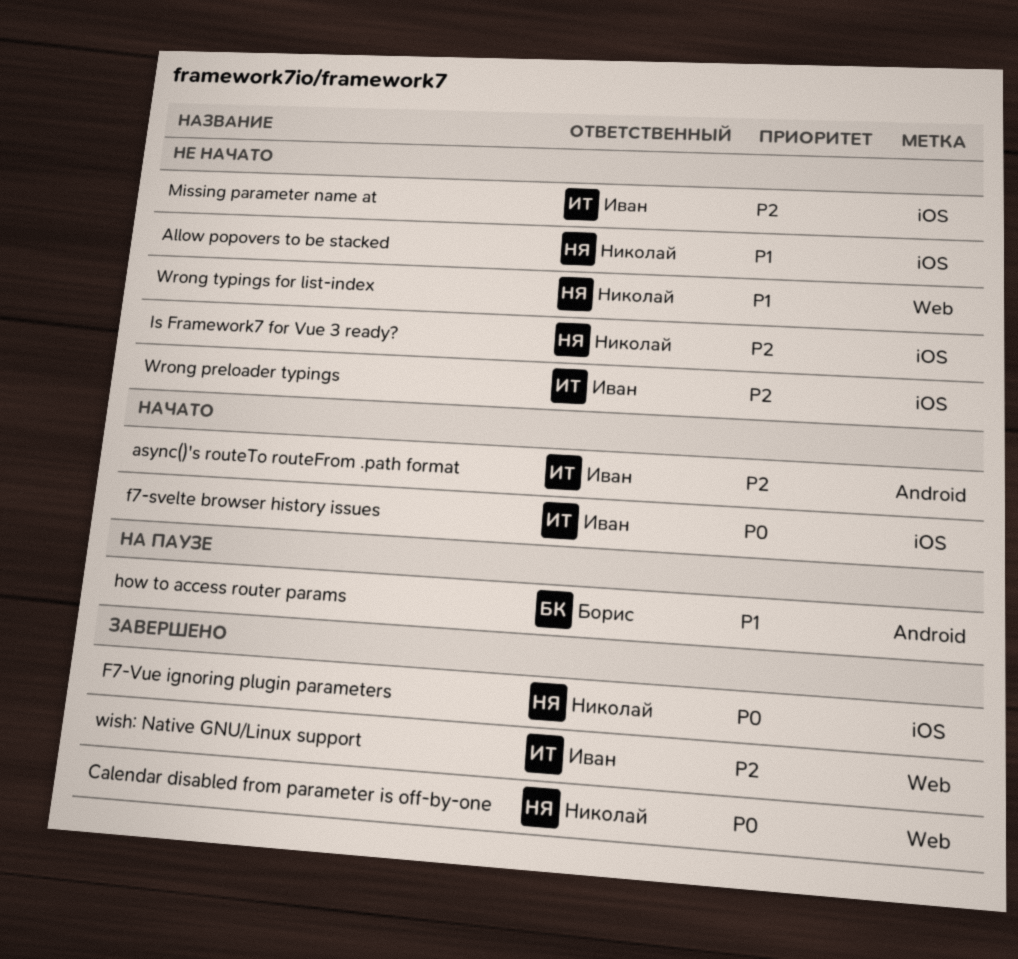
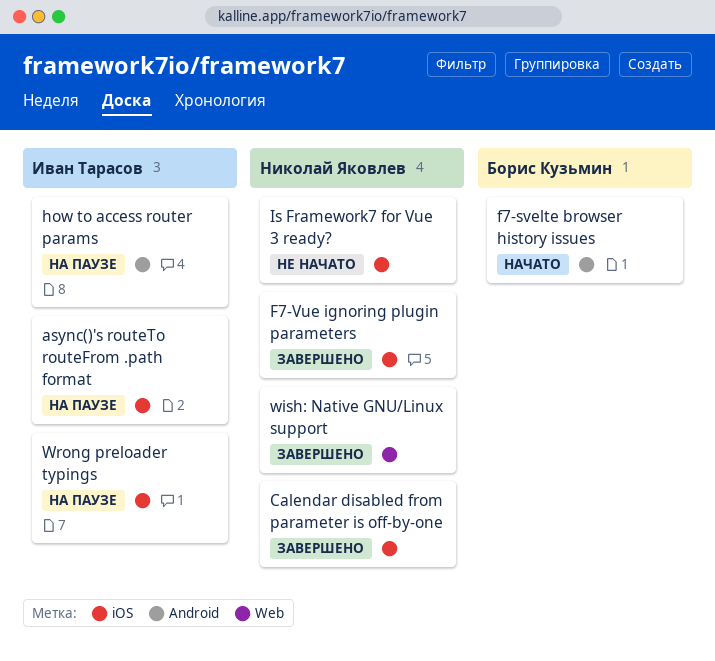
Allow popovers to be stacked: present -> none
async()'s routeTo routeFrom .path format, status: Начато -> На паузе
async()'s routeTo routeFrom .path format, label: Android -> iOS
Calendar disabled from parameter is off-by-one, label: Web -> iOS
f7-svelte browser history issues, owner: Иван Тарасов -> Борис Кузьмин
f7-svelte browser history issues, label: iOS -> Android
how to access router params, owner: Борис Кузьмин -> Иван Тарасов
Missing parameter name at: present -> none
wish: Native GNU/Linux support, owner: Иван Тарасов -> Николай Яковлев
Wrong preloader typings, status: Не начато -> На паузе
Wrong typings for list-index: present -> none

